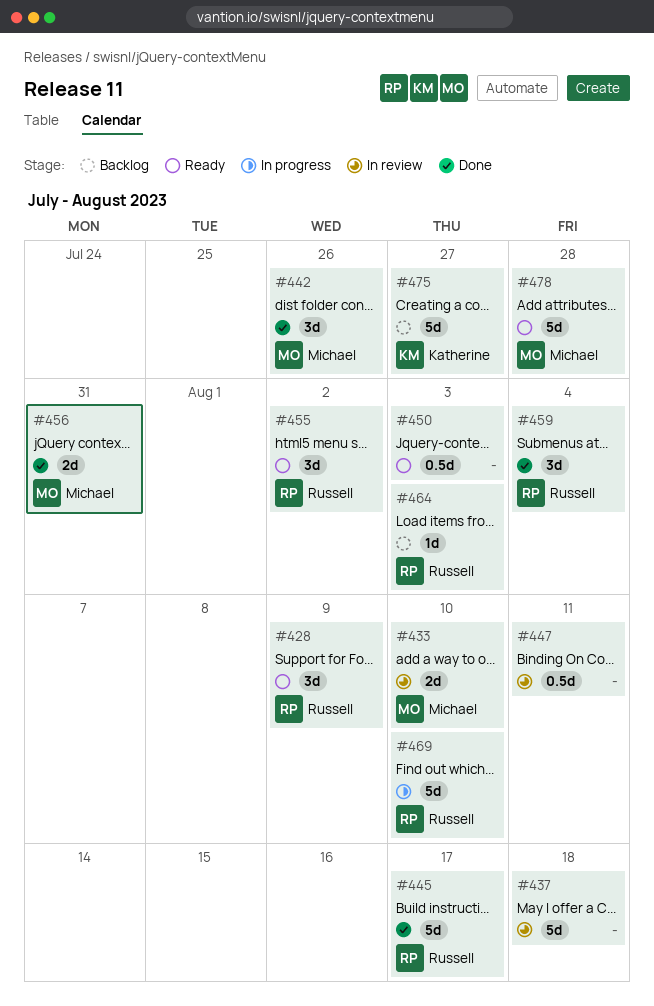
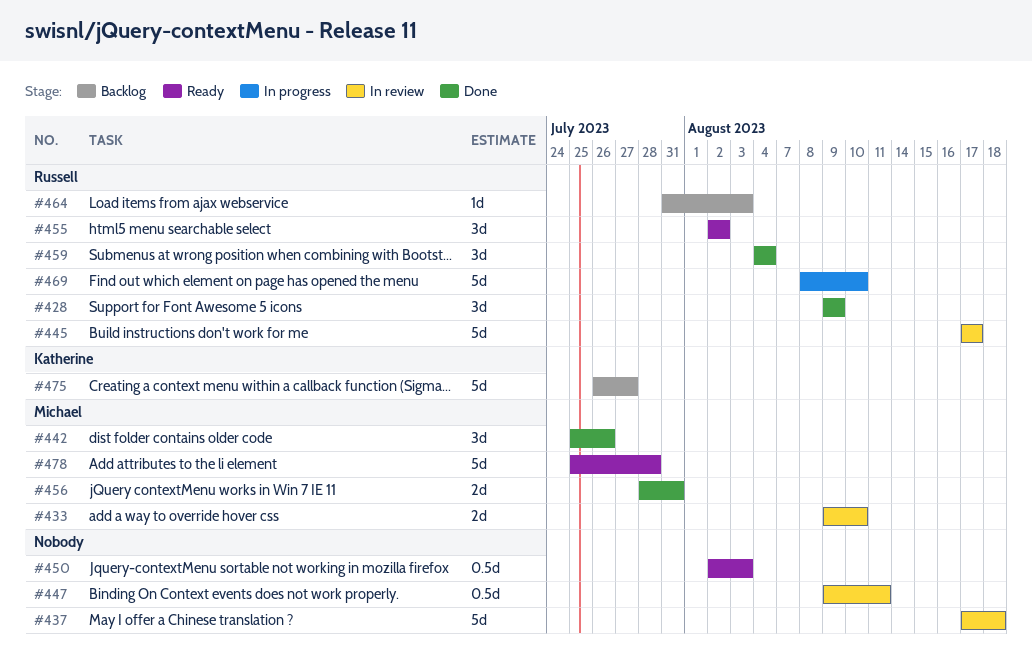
#428, status: Ready -> Done
#445, status: Done -> In review

